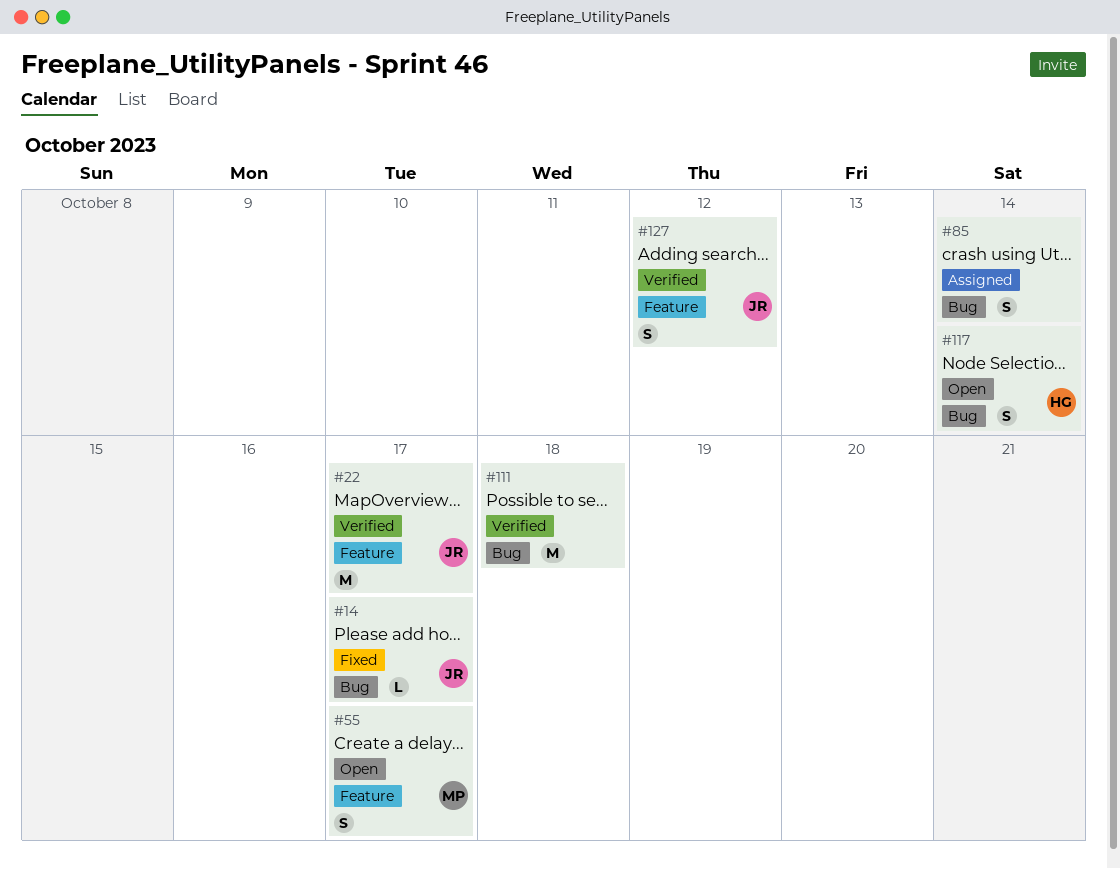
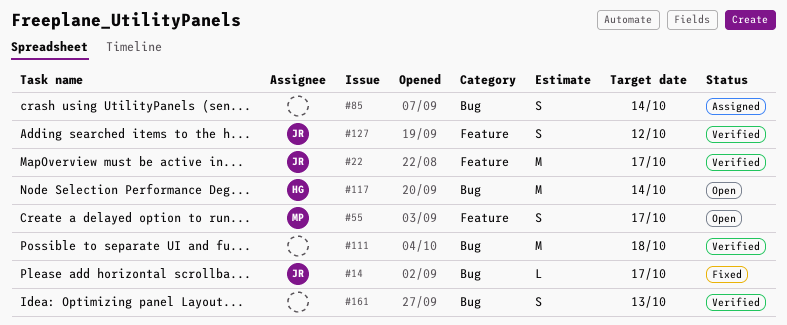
#117, estimate: S -> M
#161: none -> present

